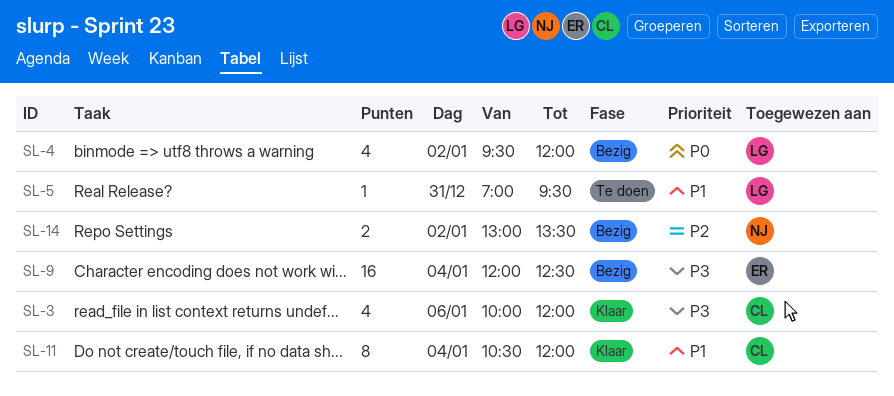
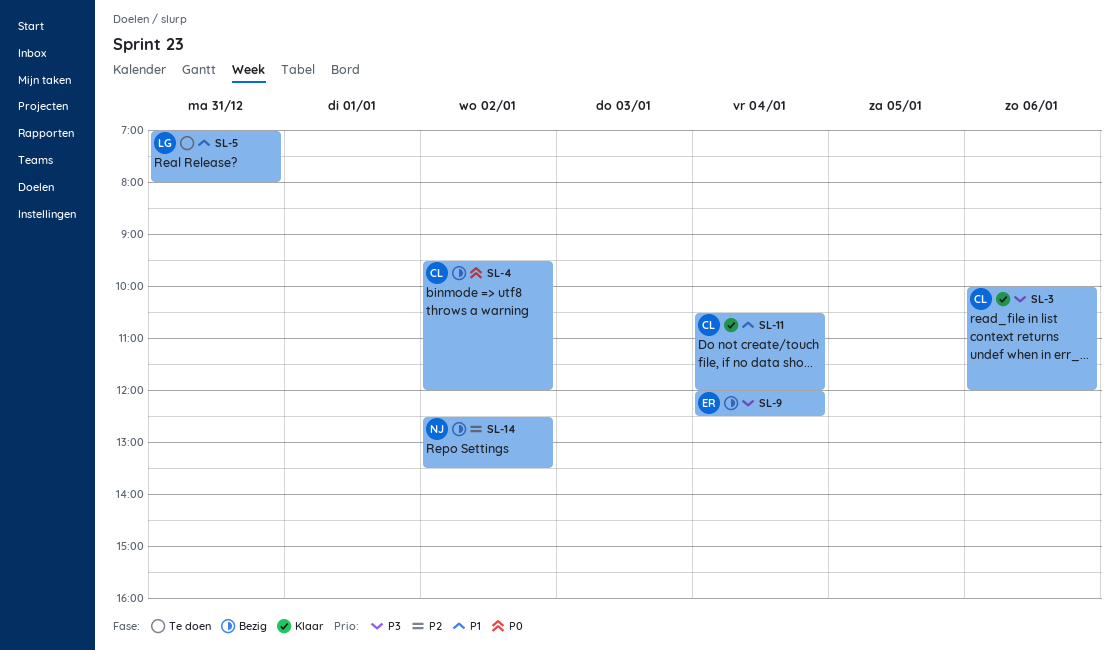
SL-4, owner: LG -> CL
SL-5, ends: 09:30 -> 08:00
SL-14, begins: 13:00 -> 12:30

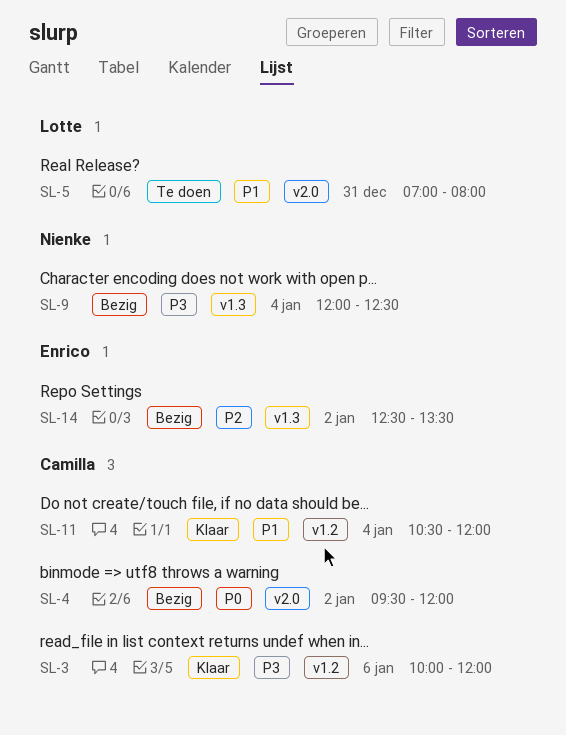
SL-9, owner: Enrico -> Nienke
SL-14, owner: Nienke -> Enrico

